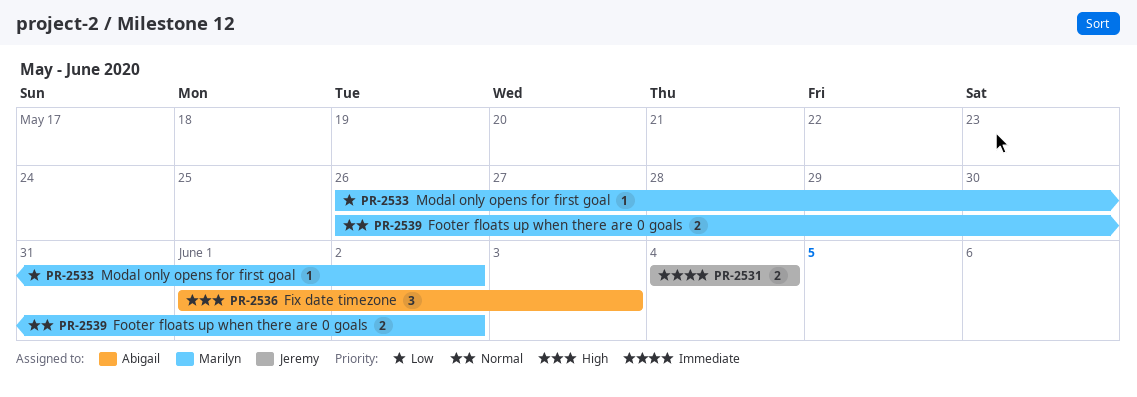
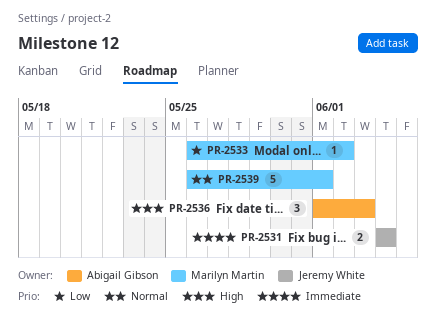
PR-2539, estimate: 2 -> 5
PR-2539, due: Jun 2 -> Jun 1

